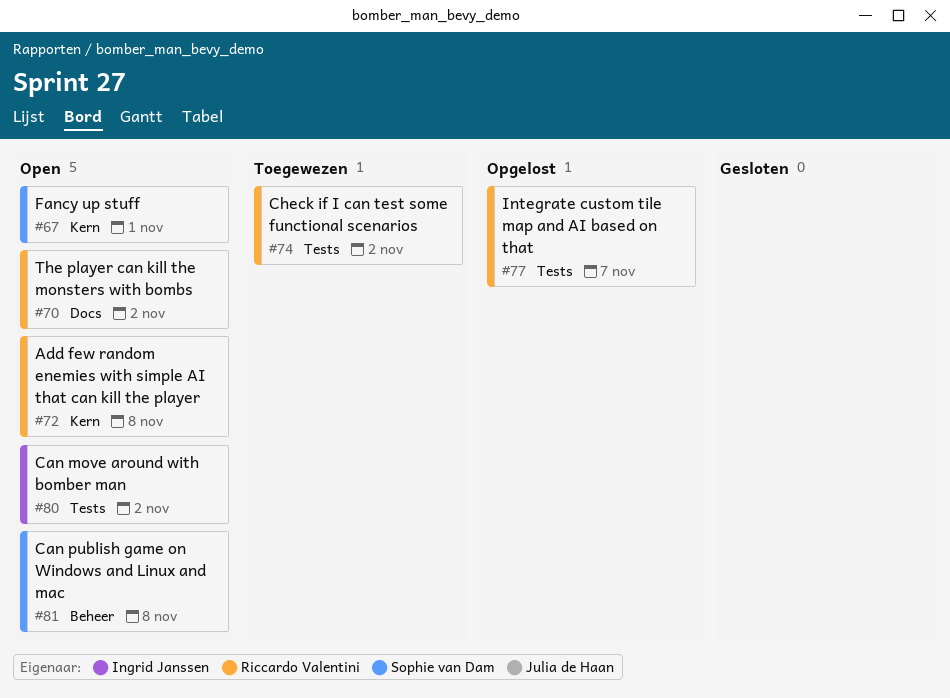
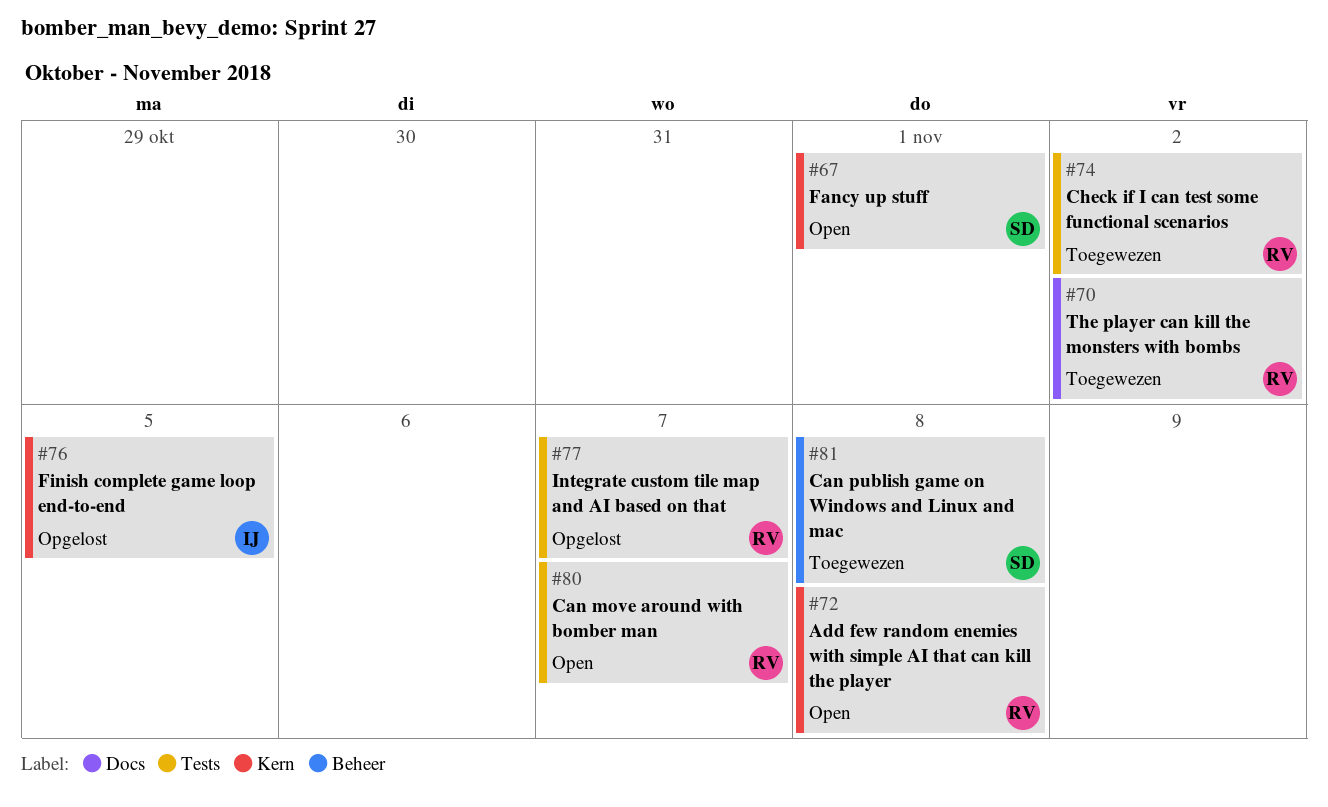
#70, status: Open -> Toegewezen
#76: none -> present
#80, owner: Ingrid Janssen -> Riccardo Valentini
#80, due: Nov 2 -> Nov 7
#81, status: Open -> Toegewezen

